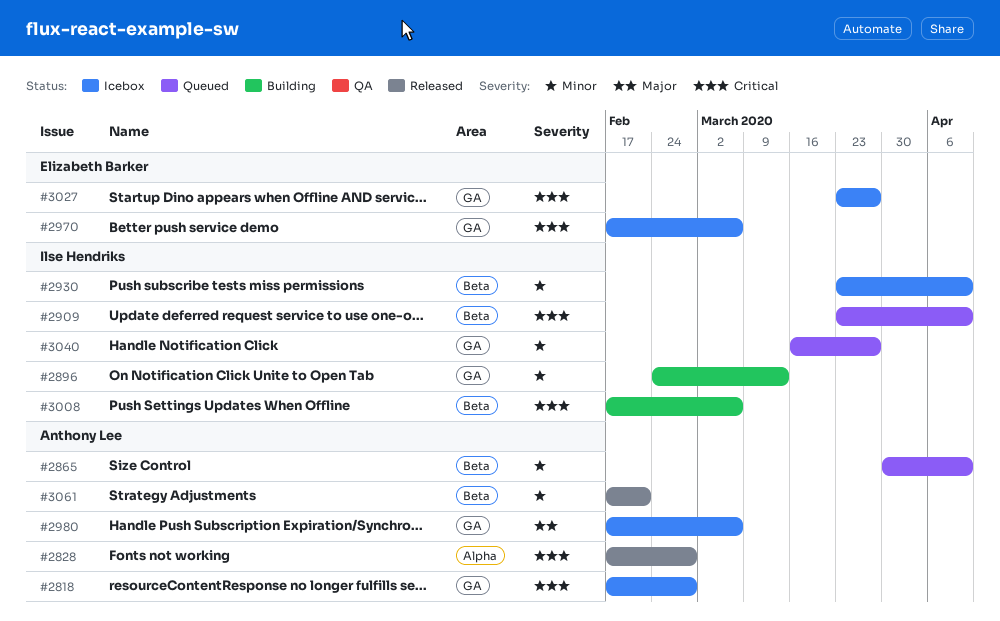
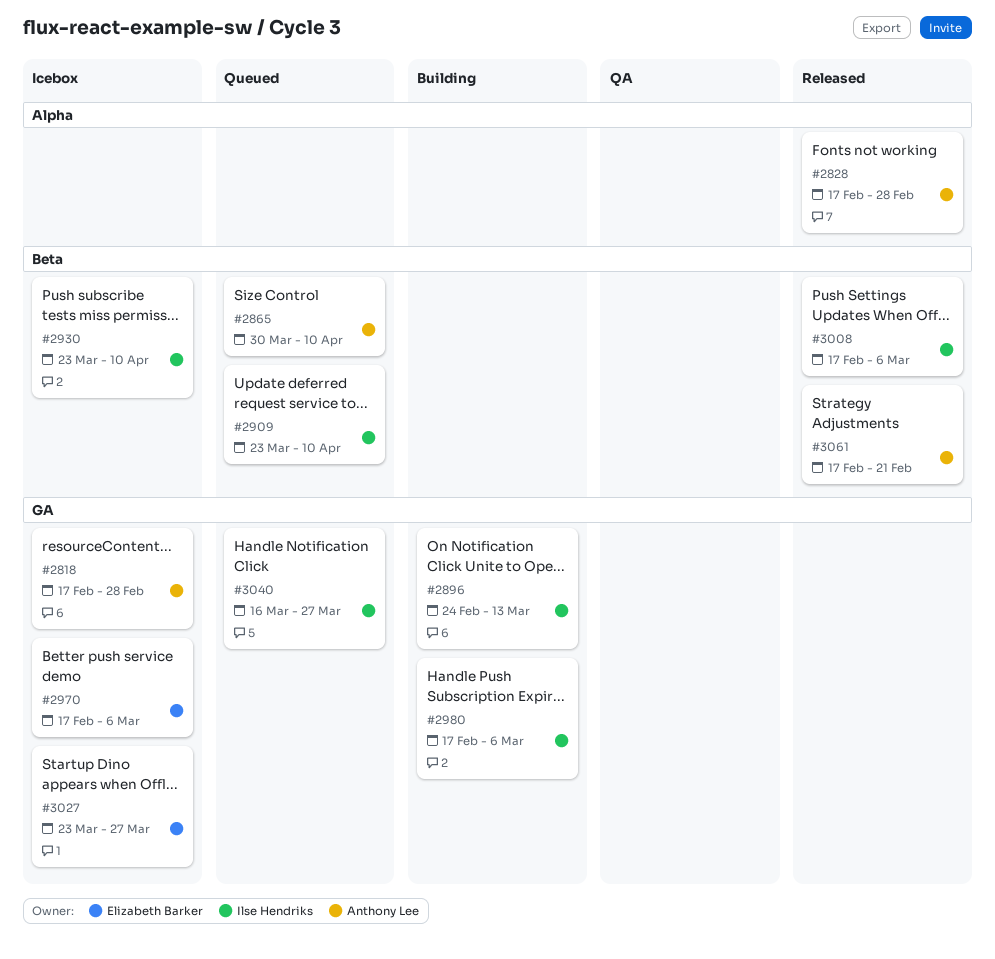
#2980, status: Icebox -> Building
#2980, owner: Anthony Lee -> Ilse Hendriks
#3008, status: Building -> Released

